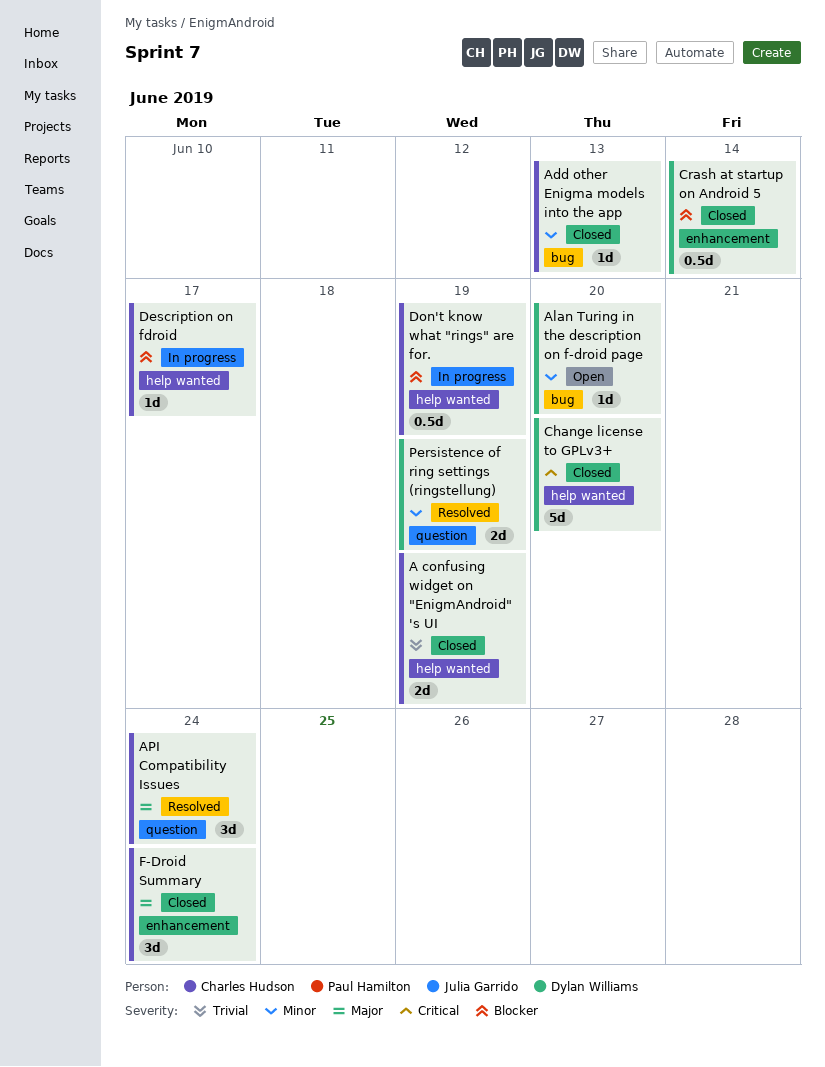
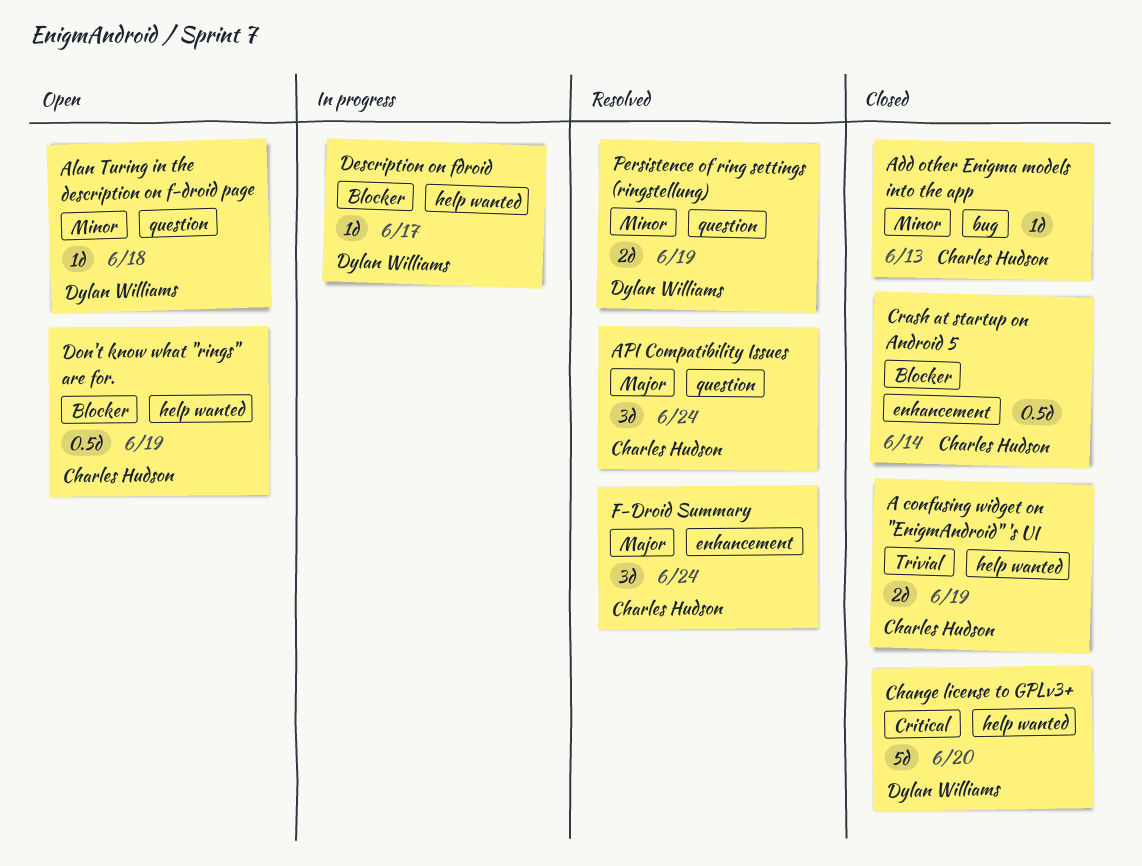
Alan Turing in the description on f-droid page, label: bug -> question
Alan Turing in the description on f-droid page, due: Jun 20 -> Jun 18
Crash at startup on Android 5, owner: Dylan Williams -> Charles Hudson
Description on fdroid, owner: Charles Hudson -> Dylan Williams
Don't know what "rings" are for., status: In progress -> Open
F-Droid Summary, status: Closed -> Resolved

